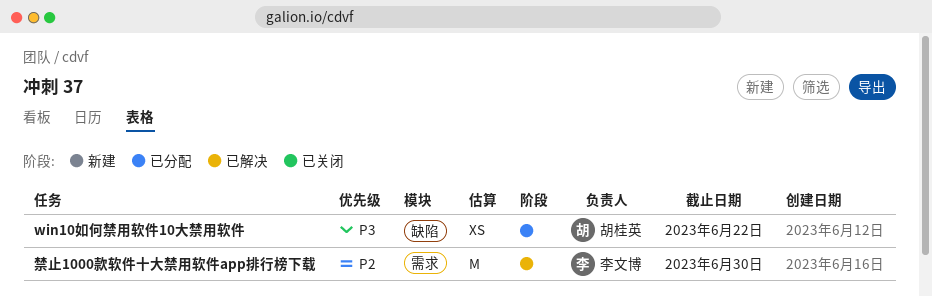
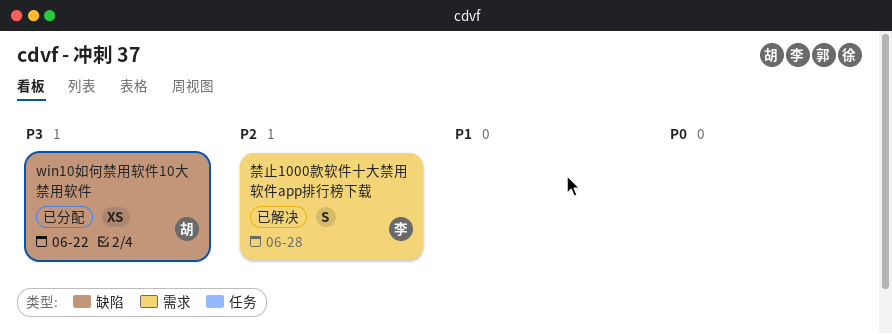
禁止1000款软件十大禁用软件app排行榜下载, estimate: M -> S
禁止1000款软件十大禁用软件app排行榜下载, due: Jun 30 -> Jun 28

